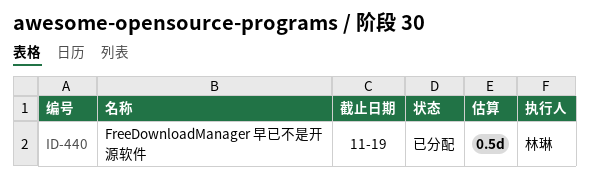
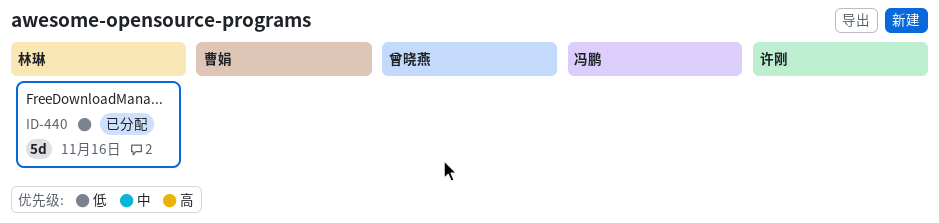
ID-440, estimate: 0.5d -> 5d
ID-440, due: Nov 19 -> Nov 16

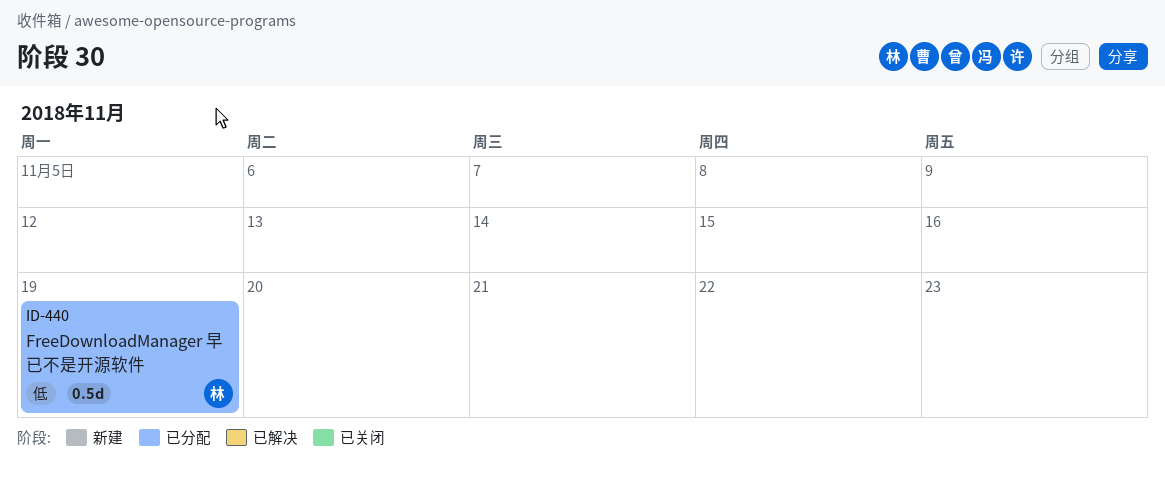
ID-440, estimate: 5d -> 0.5d
ID-440, due: Nov 16 -> Nov 19

